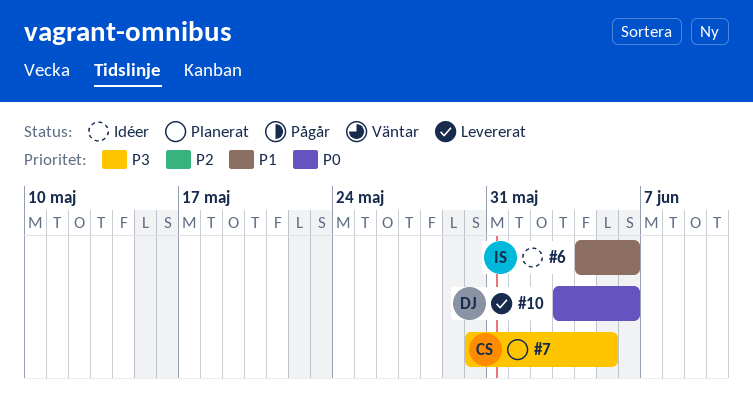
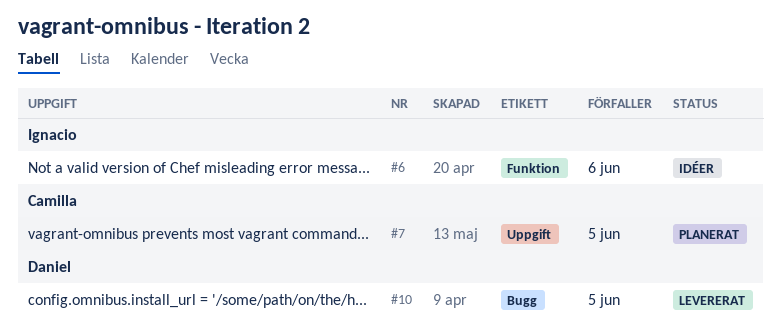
#10, due: Jun 6 -> Jun 5

